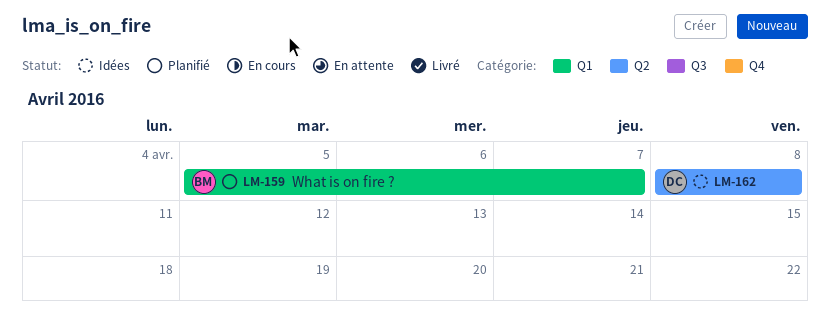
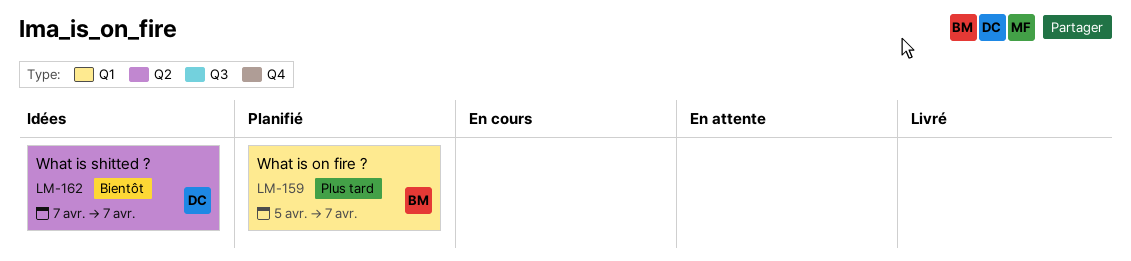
LM-162, start: Apr 8 -> Apr 7
LM-162, due: Apr 8 -> Apr 7

